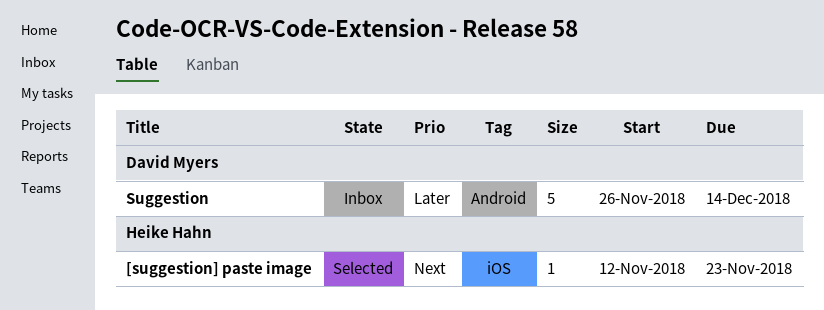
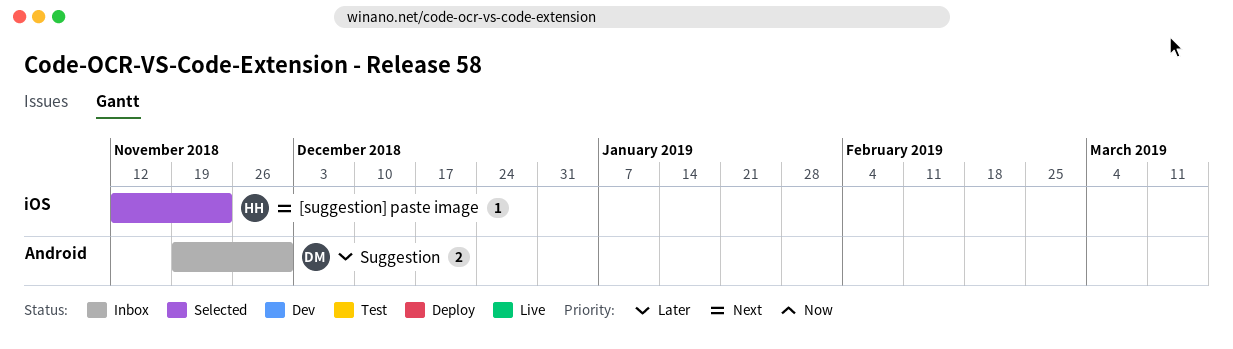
Suggestion, estimate: 5 -> 2
Suggestion, start: Nov 26 -> Nov 19
Suggestion, due: Dec 14 -> Nov 30

